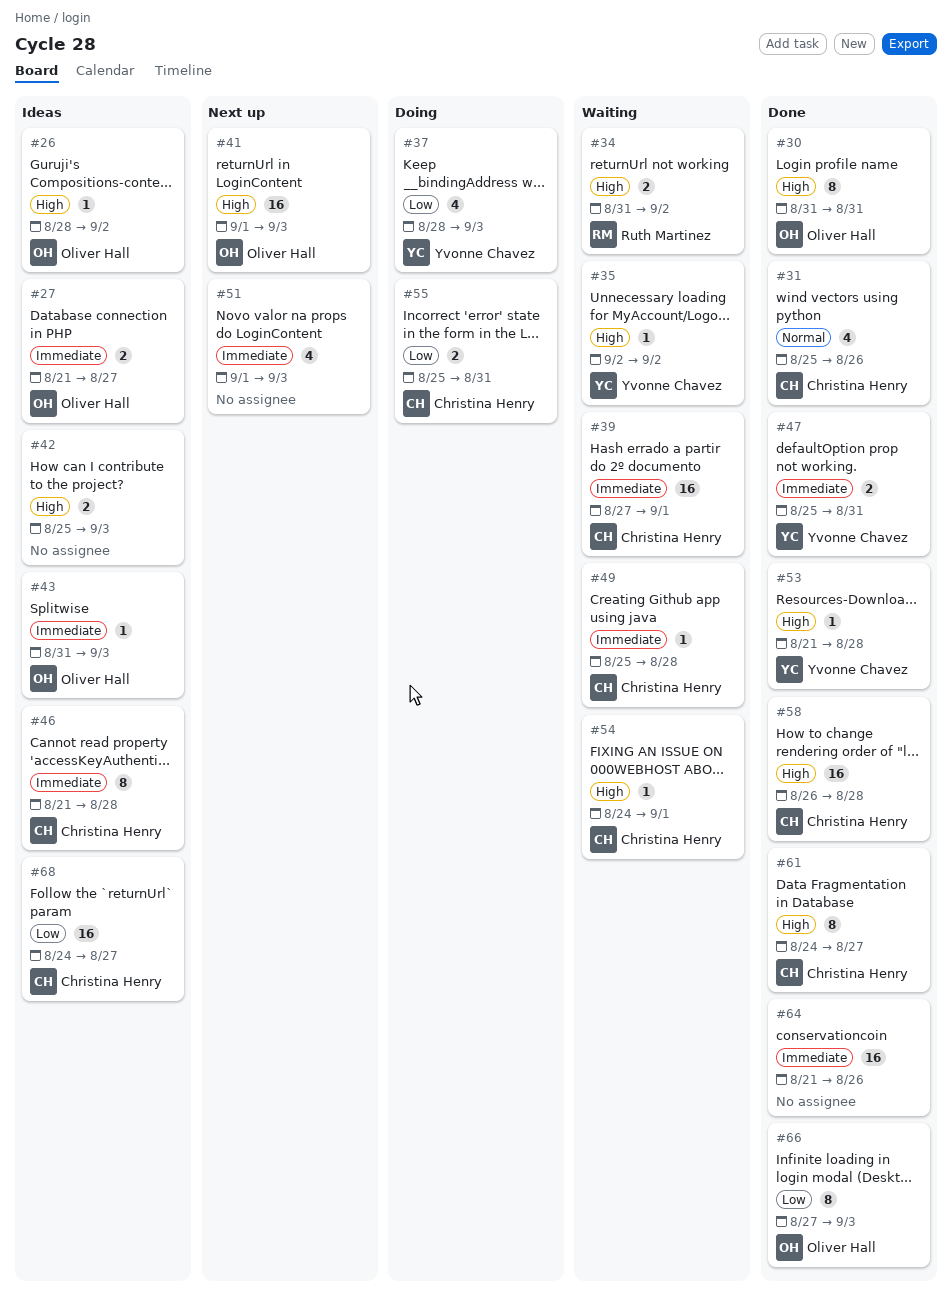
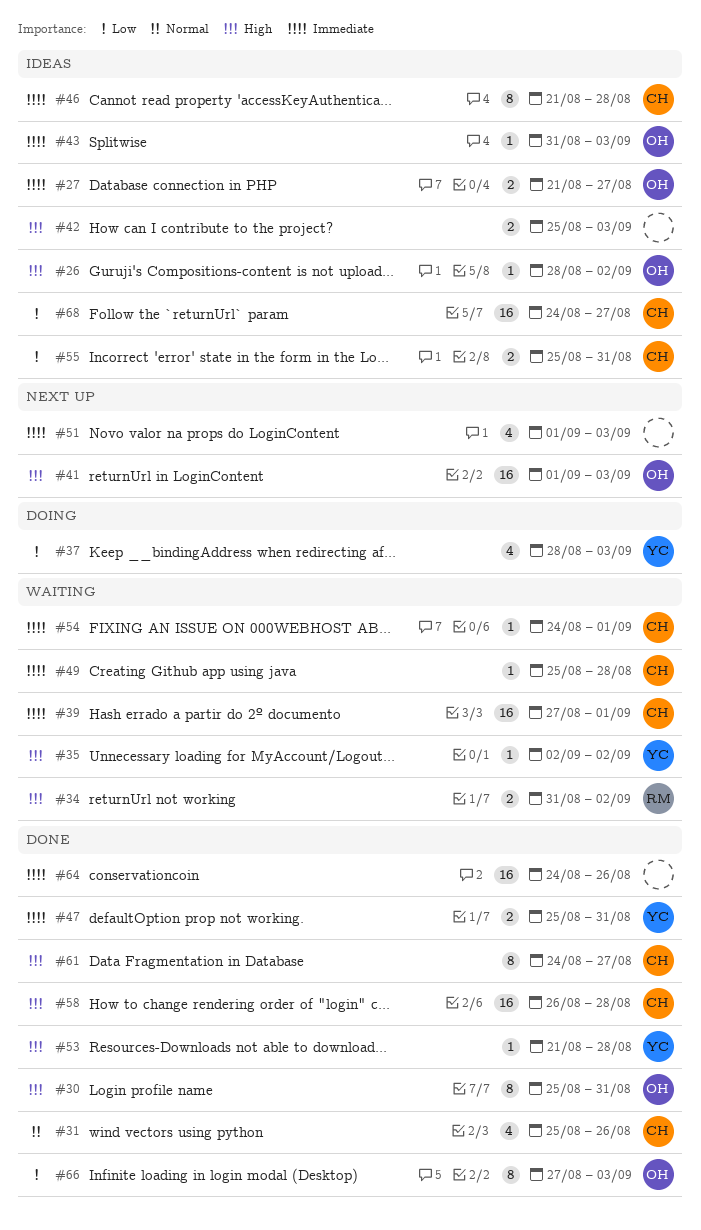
#30, start: Aug 31 -> Aug 25
#54, priority: High -> Immediate
#55, status: Doing -> Ideas
#64, start: Aug 21 -> Aug 24

